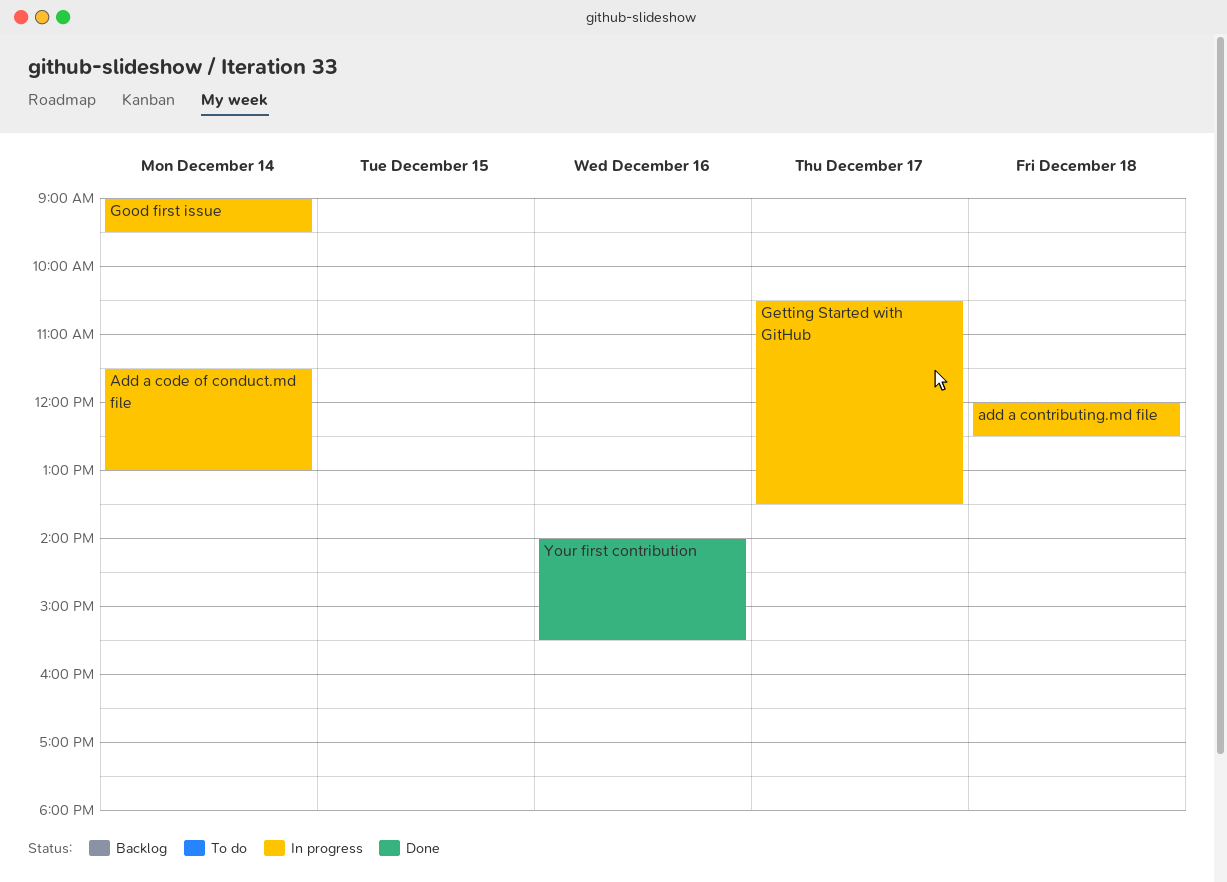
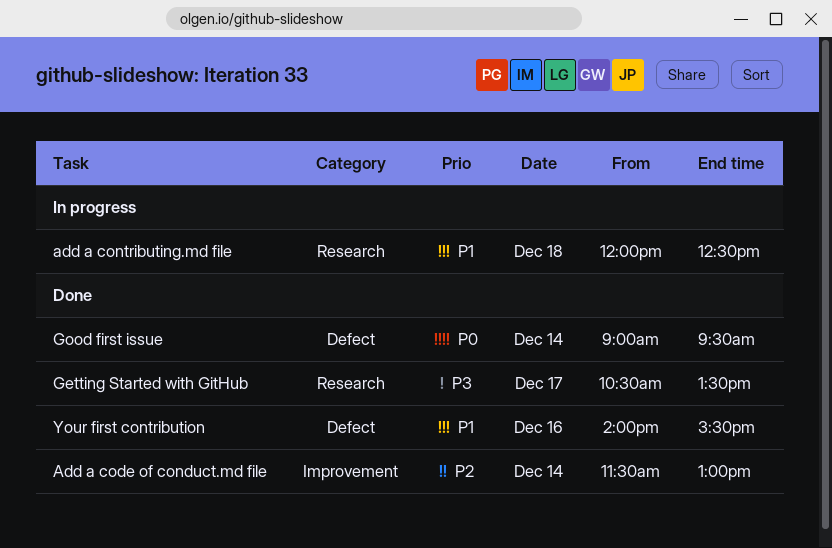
Add a code of conduct.md file, status: In progress -> Done
Getting Started with GitHub, status: In progress -> Done
Good first issue, status: In progress -> Done

